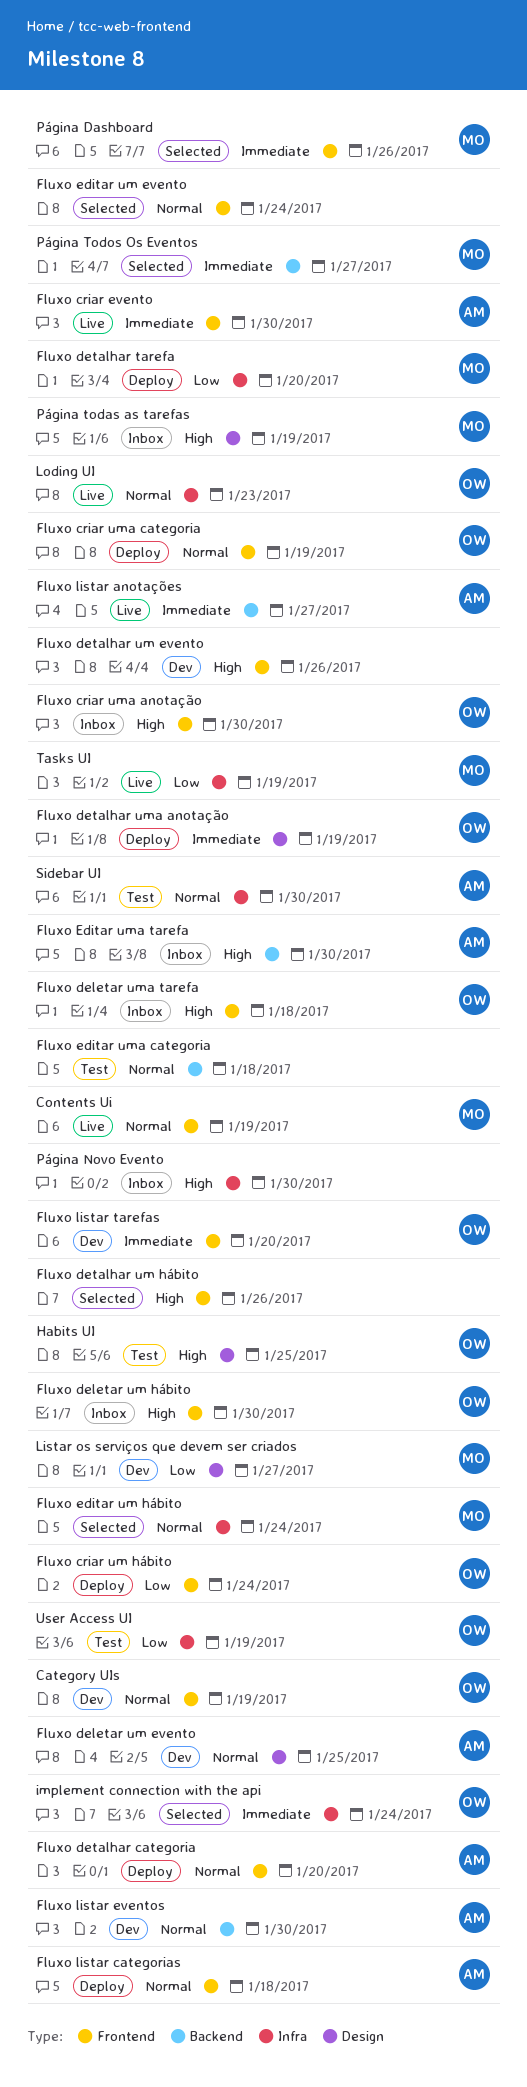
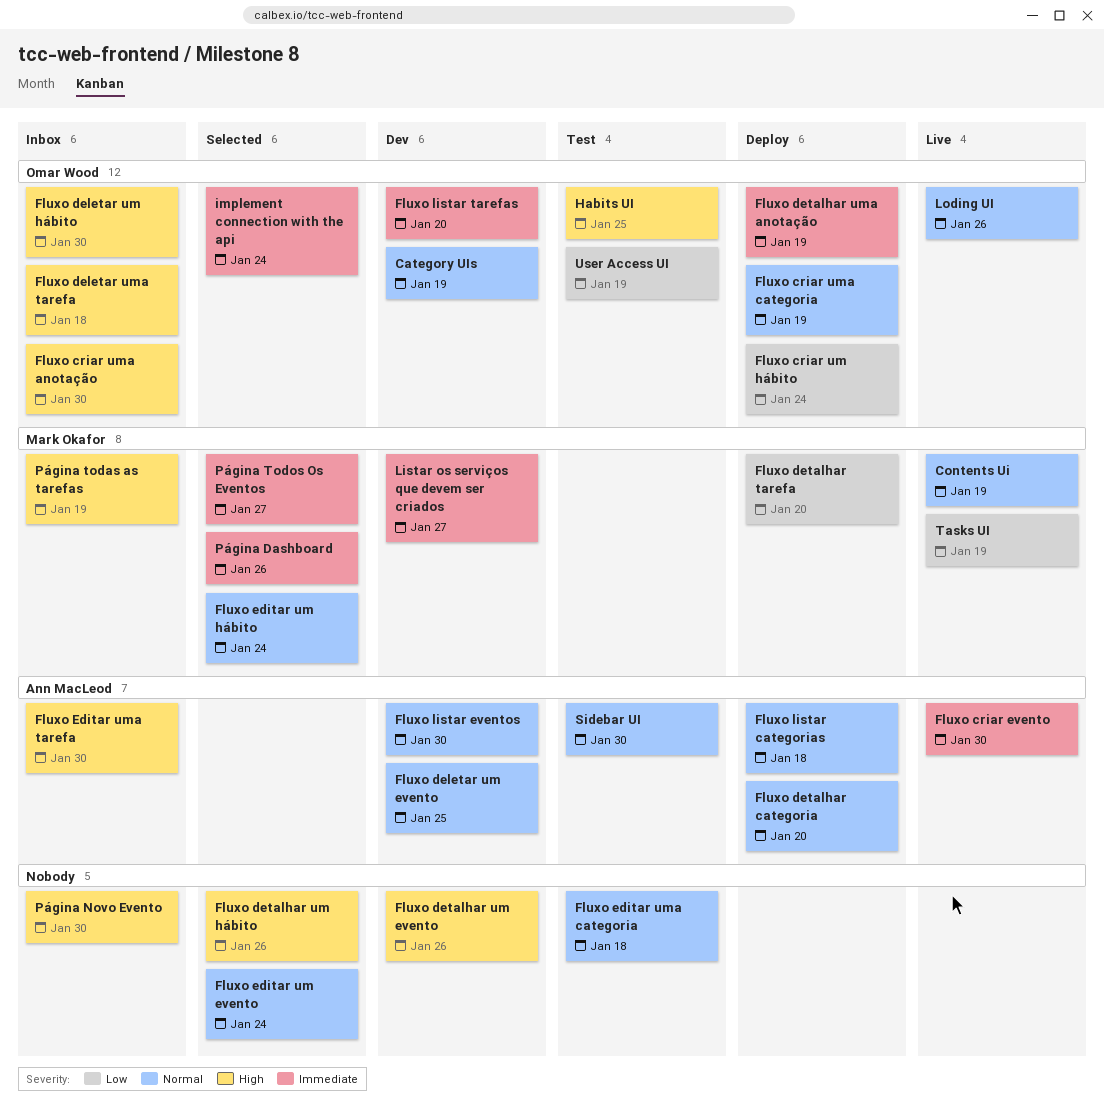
Fluxo listar anotações: present -> none
Listar os serviços que devem ser criados, priority: Low -> Immediate
Loding UI, due: Jan 23 -> Jan 26

